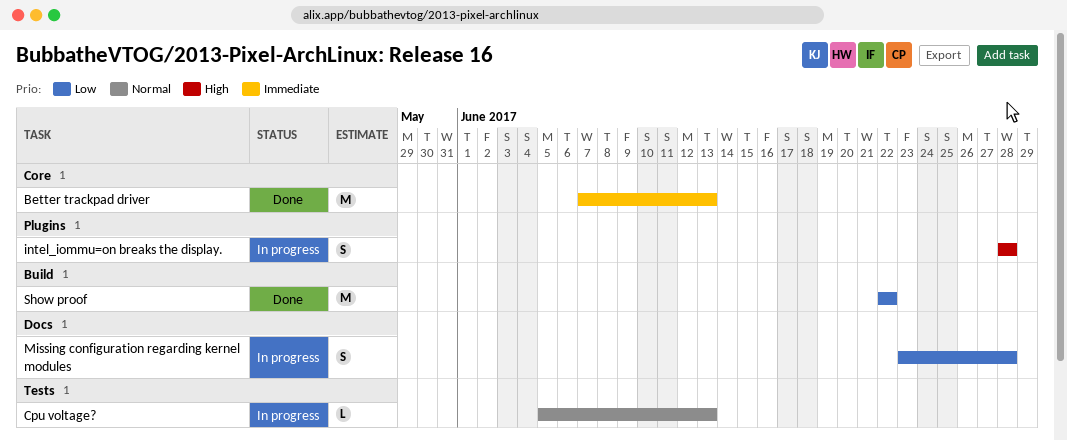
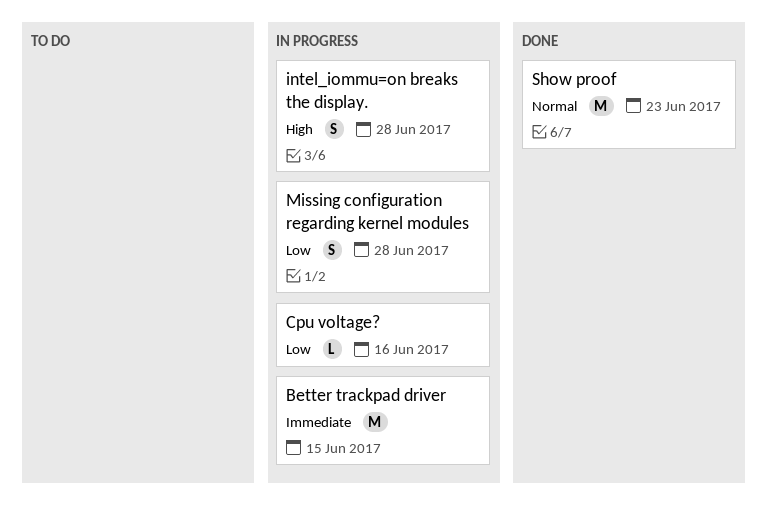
Better trackpad driver, status: Done -> In progress
Better trackpad driver, due: Jun 13 -> Jun 15
Cpu voltage?, priority: Normal -> Low
Cpu voltage?, due: Jun 13 -> Jun 16
Show proof, priority: Low -> Normal
Show proof, due: Jun 22 -> Jun 23

